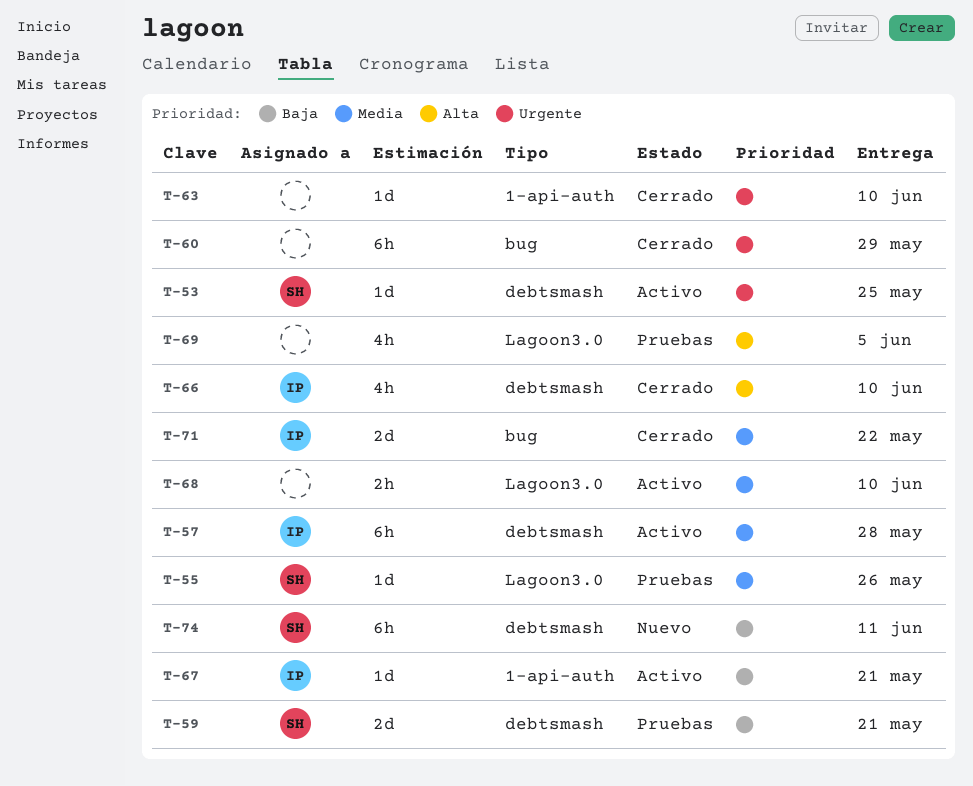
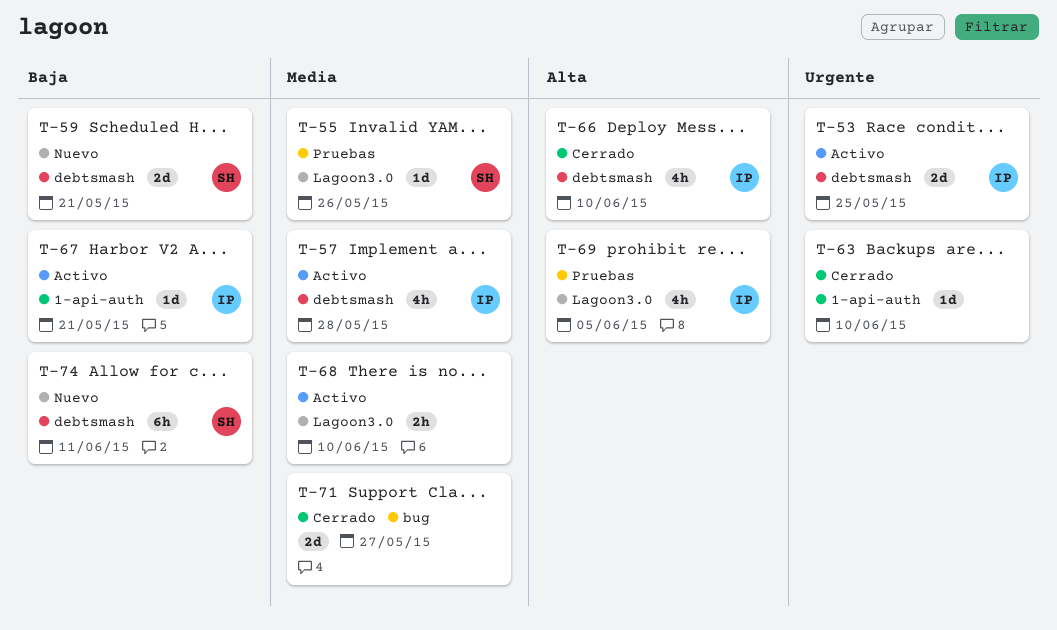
T-53, owner: SH -> IP
T-53, estimate: 1d -> 2d
T-57, estimate: 6h -> 4h
T-59, status: Pruebas -> Nuevo
T-60: present -> none
T-69, owner: none -> IP
T-71, owner: IP -> none
T-71, due: May 22 -> May 27

